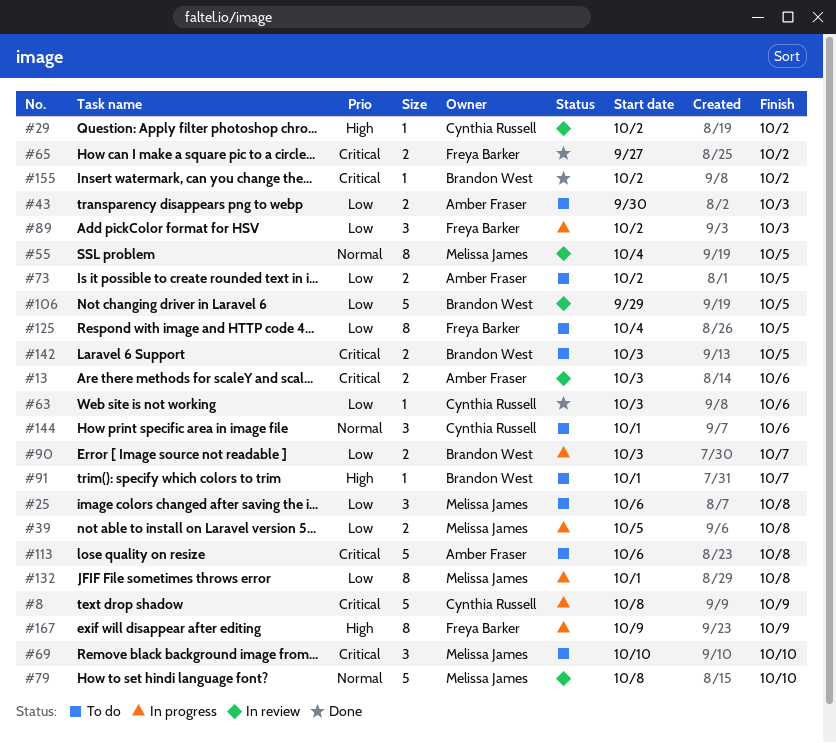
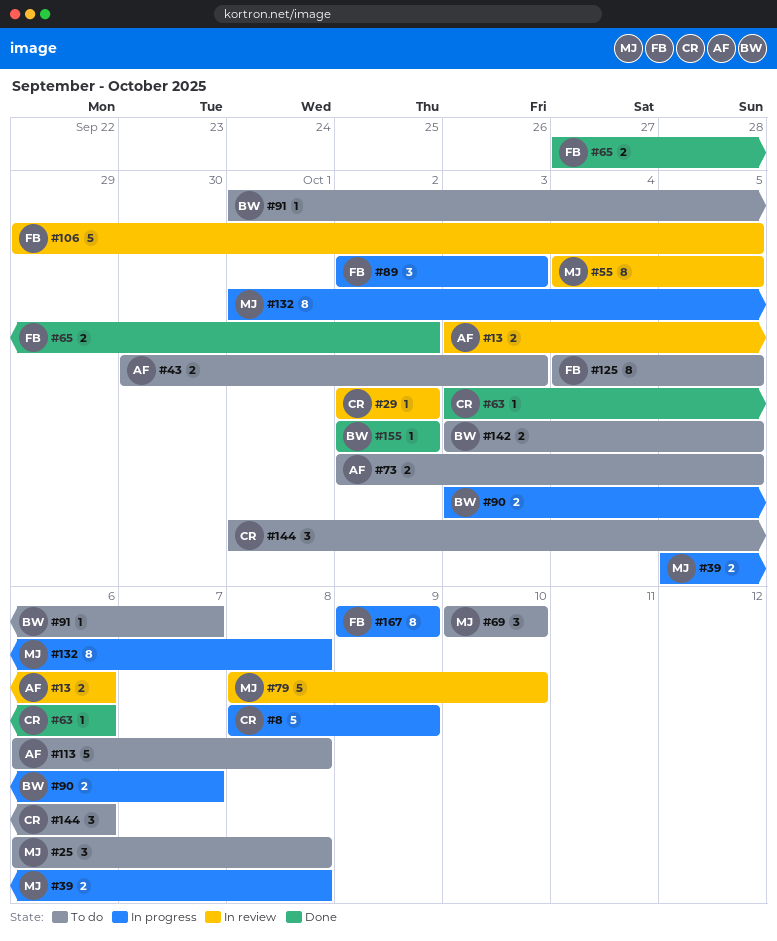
#106, owner: Brandon West -> Freya Barker

